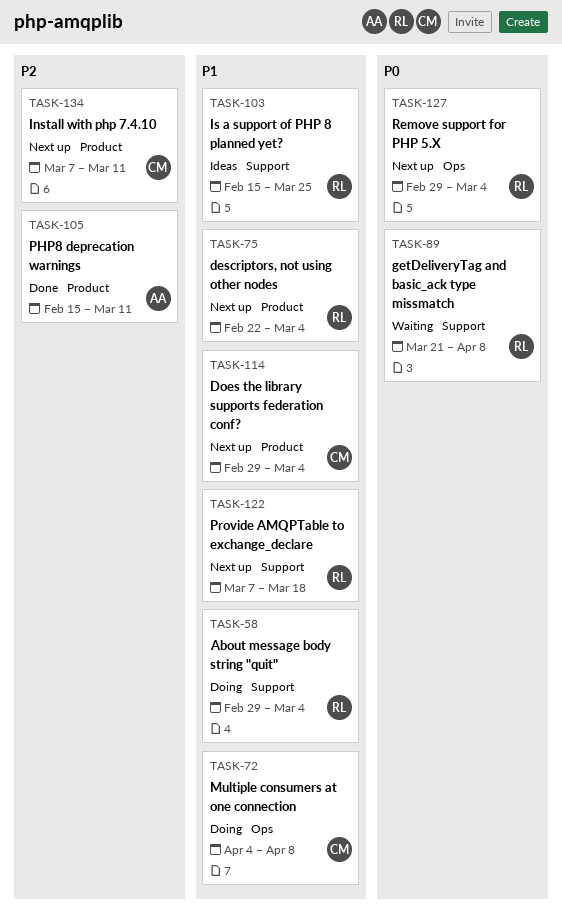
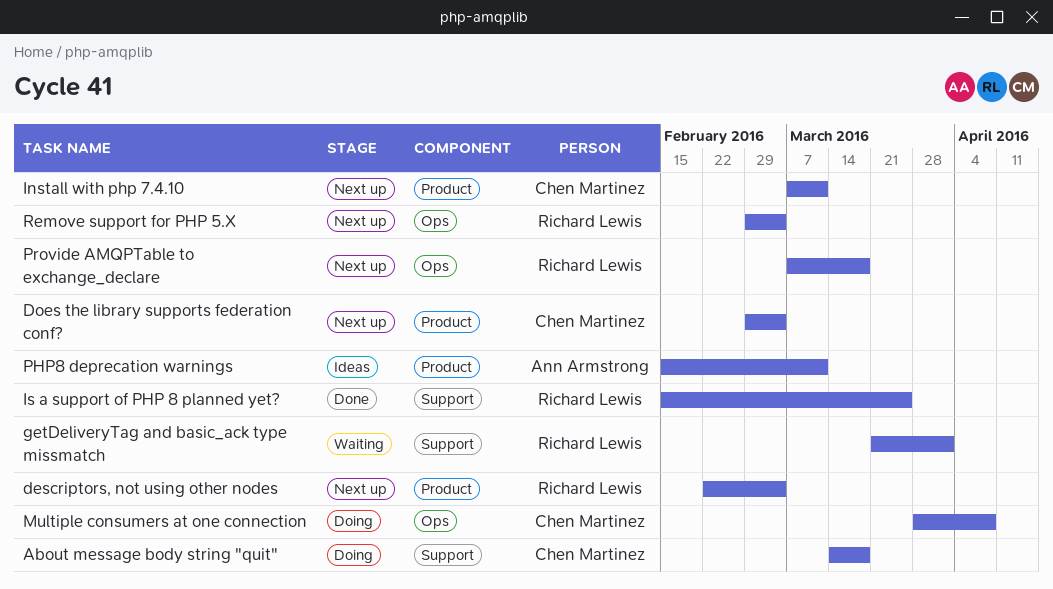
About message body string "quit", owner: Richard Lewis -> Chen Martinez
About message body string "quit", start: Feb 29 -> Mar 14
About message body string "quit", due: Mar 4 -> Mar 18
getDeliveryTag and basic_ack type missmatch, due: Apr 8 -> Apr 1
Is a support of PHP 8 planned yet?, status: Ideas -> Done
Multiple consumers at one connection, start: Apr 4 -> Mar 28
PHP8 deprecation warnings, status: Done -> Ideas
Provide AMQPTable to exchange_declare, label: Support -> Ops

